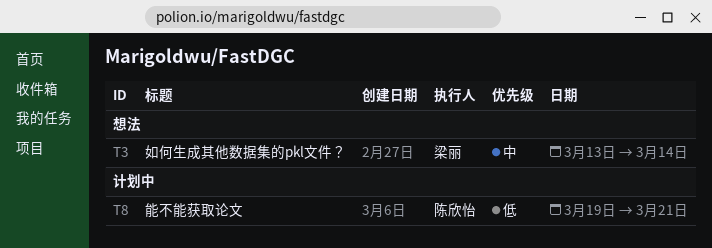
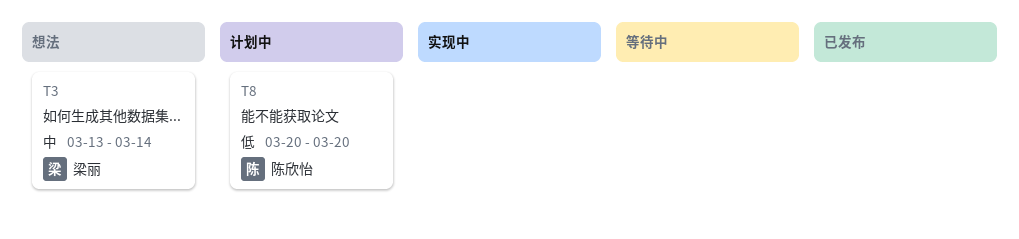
T8, start: Mar 19 -> Mar 20
T8, due: Mar 21 -> Mar 20

